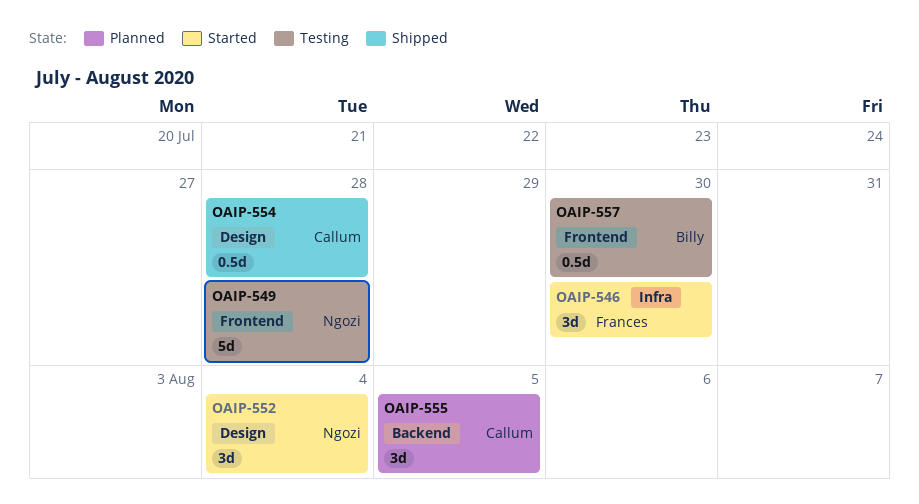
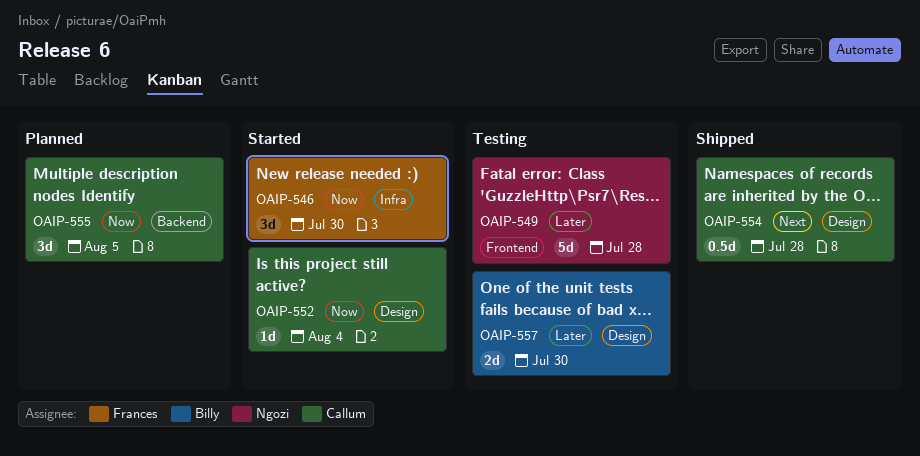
OAIP-552, owner: Ngozi -> Callum
OAIP-552, estimate: 3d -> 1d
OAIP-557, label: Frontend -> Design
OAIP-557, estimate: 0.5d -> 2d

